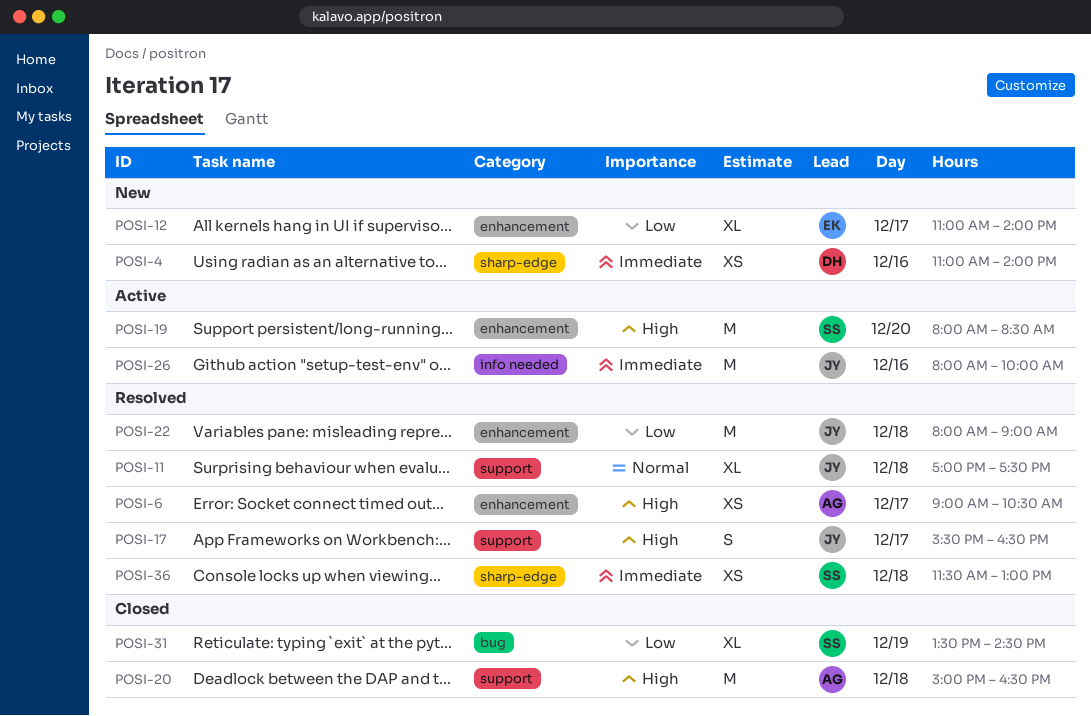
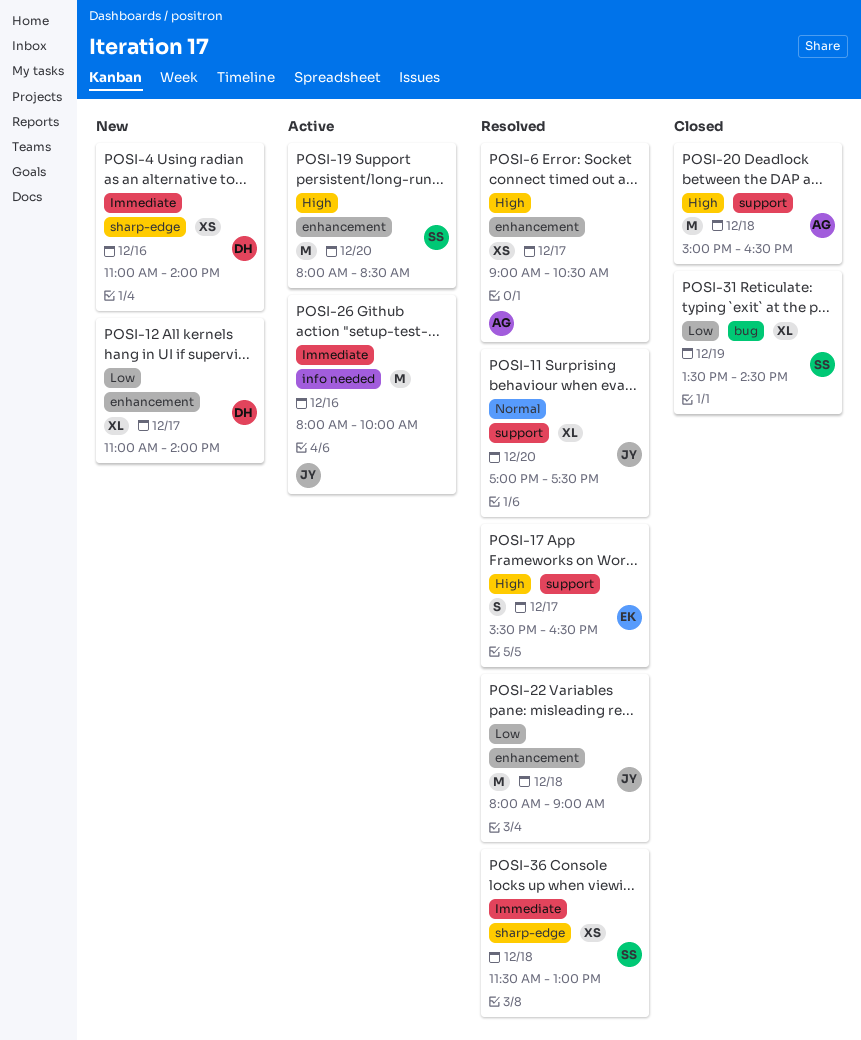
POSI-11, day: Dec 18 -> Dec 20
POSI-12, owner: EK -> DH
POSI-17, owner: JY -> EK

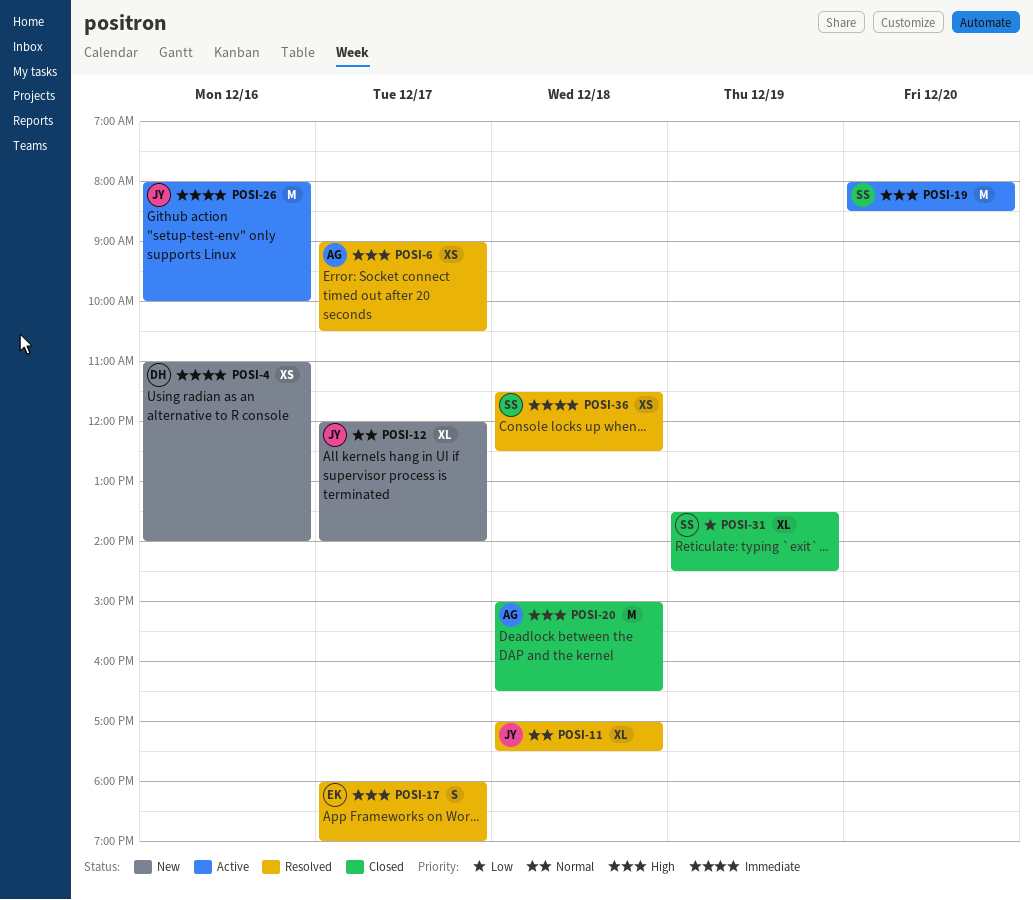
POSI-11, day: Dec 20 -> Dec 18
POSI-12, owner: DH -> JY
POSI-12, priority: Low -> Normal
POSI-12, begins: 11:00 -> 12:00
POSI-17, begins: 15:30 -> 18:00
POSI-17, ends: 16:30 -> 19:00
POSI-22: present -> none
POSI-36, ends: 13:00 -> 12:30

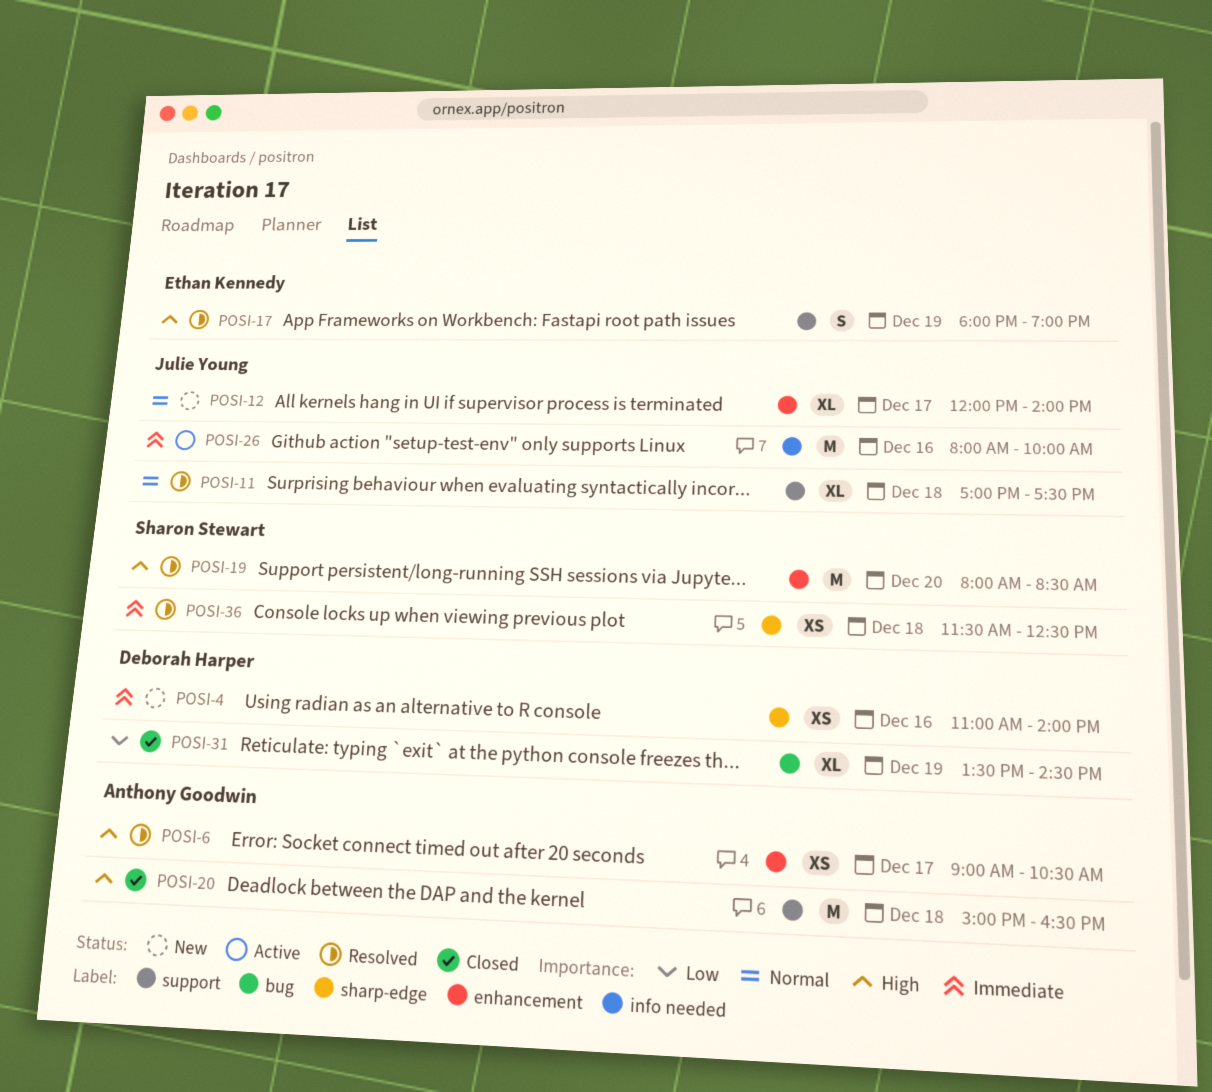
POSI-17, day: Dec 17 -> Dec 19
POSI-19, status: Active -> Resolved
POSI-31, owner: Sharon Stewart -> Deborah Harper

